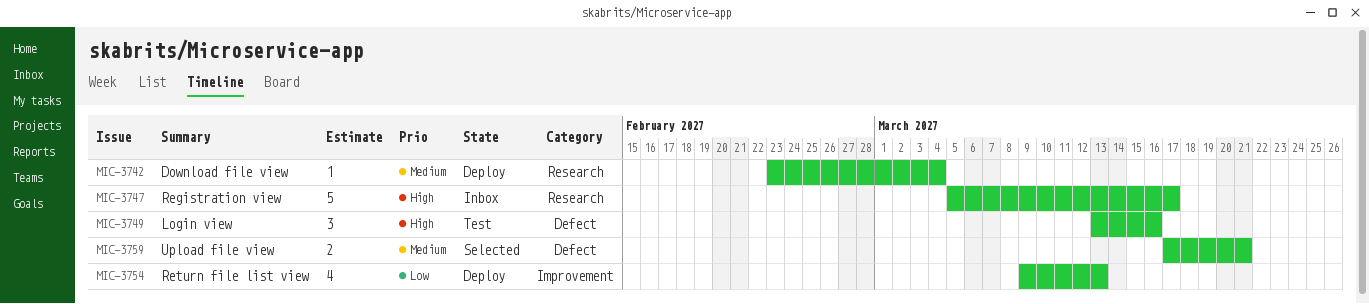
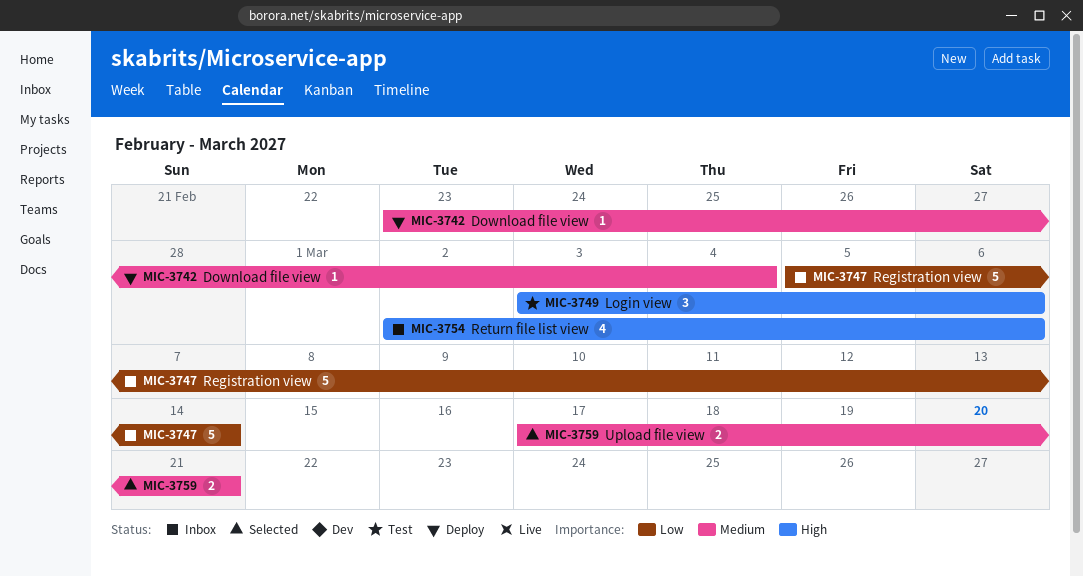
MIC-3747, priority: High -> Low
MIC-3747, due: Mar 17 -> Mar 14
MIC-3749, start: Mar 13 -> Mar 3
MIC-3749, due: Mar 16 -> Mar 6
MIC-3754, status: Deploy -> Inbox
MIC-3754, priority: Low -> High
MIC-3754, start: Mar 9 -> Mar 2
MIC-3754, due: Mar 13 -> Mar 6

